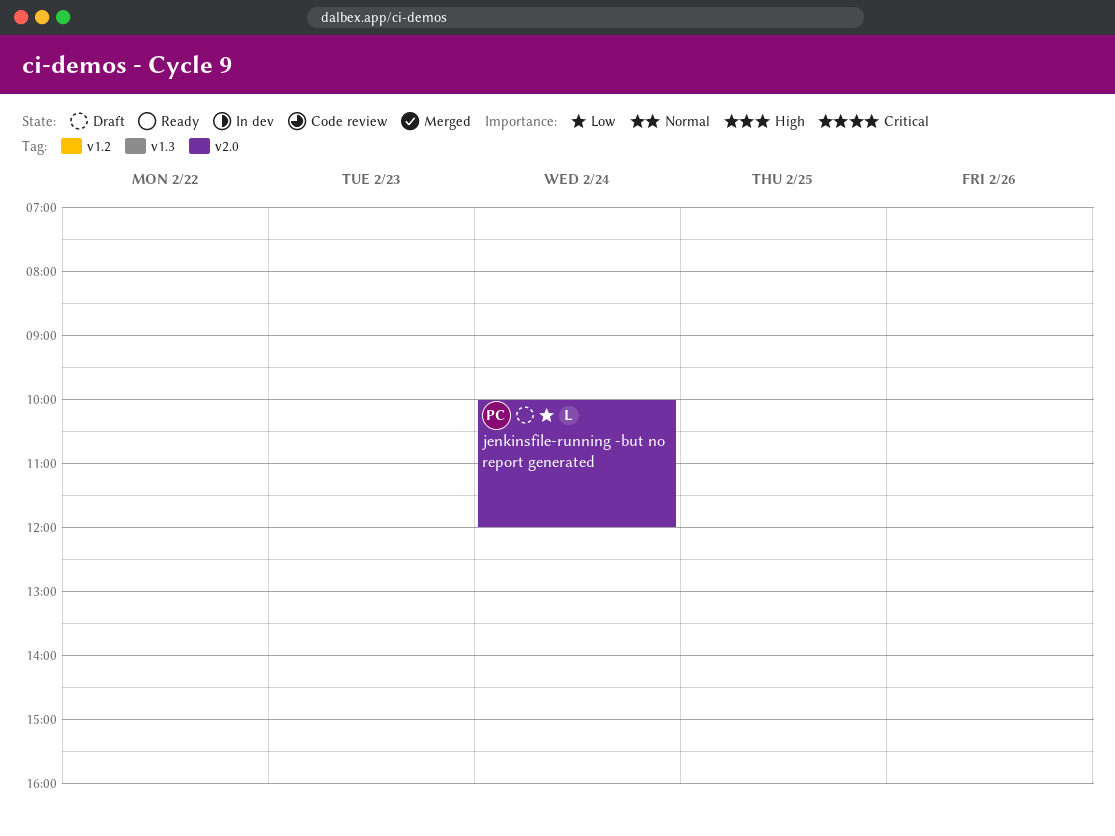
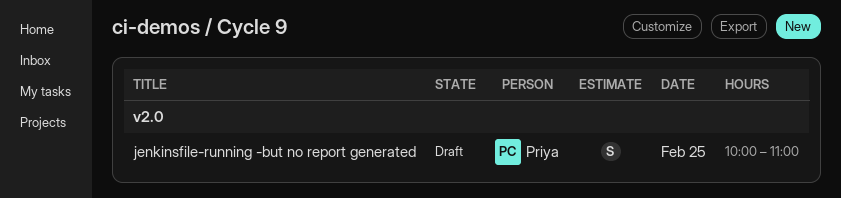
jenkinsfile-running -but no report generated, estimate: L -> S
jenkinsfile-running -but no report generated, day: Feb 24 -> Feb 25
jenkinsfile-running -but no report generated, ends: 12:00 -> 11:00

